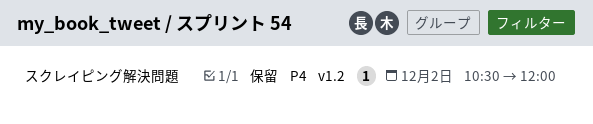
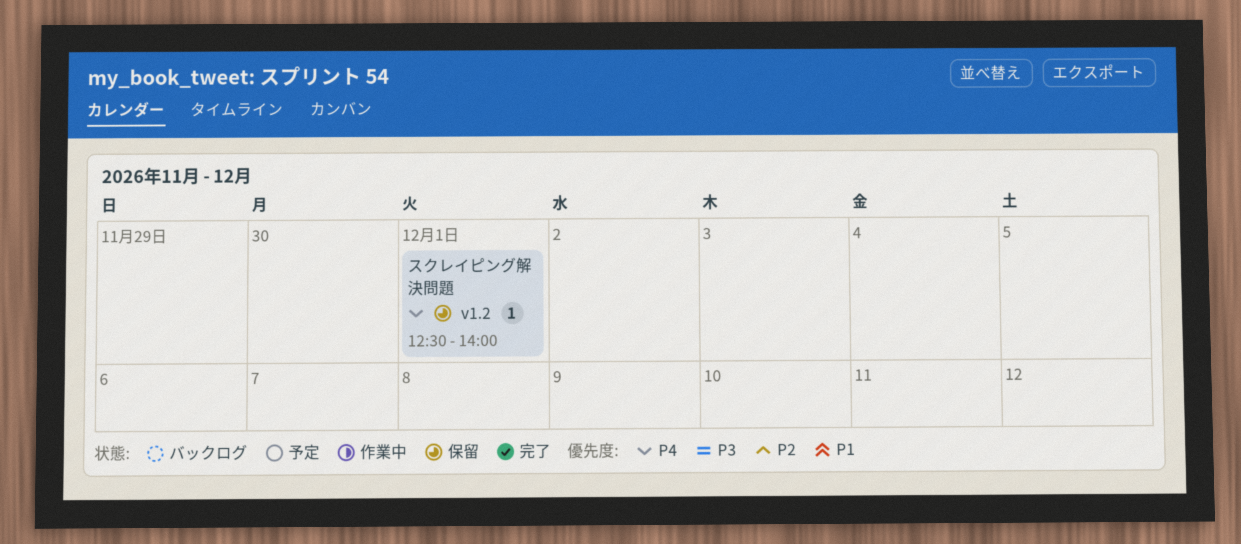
スクレイピング解決問題, day: Dec 2 -> Dec 1
スクレイピング解決問題, begins: 10:30 -> 12:30
スクレイピング解決問題, ends: 12:00 -> 14:00

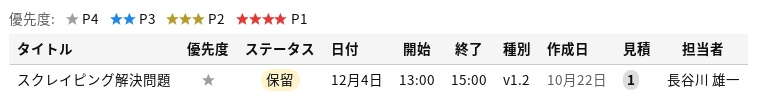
スクレイピング解決問題, day: Dec 1 -> Dec 4
スクレイピング解決問題, begins: 12:30 -> 13:00
スクレイピング解決問題, ends: 14:00 -> 15:00

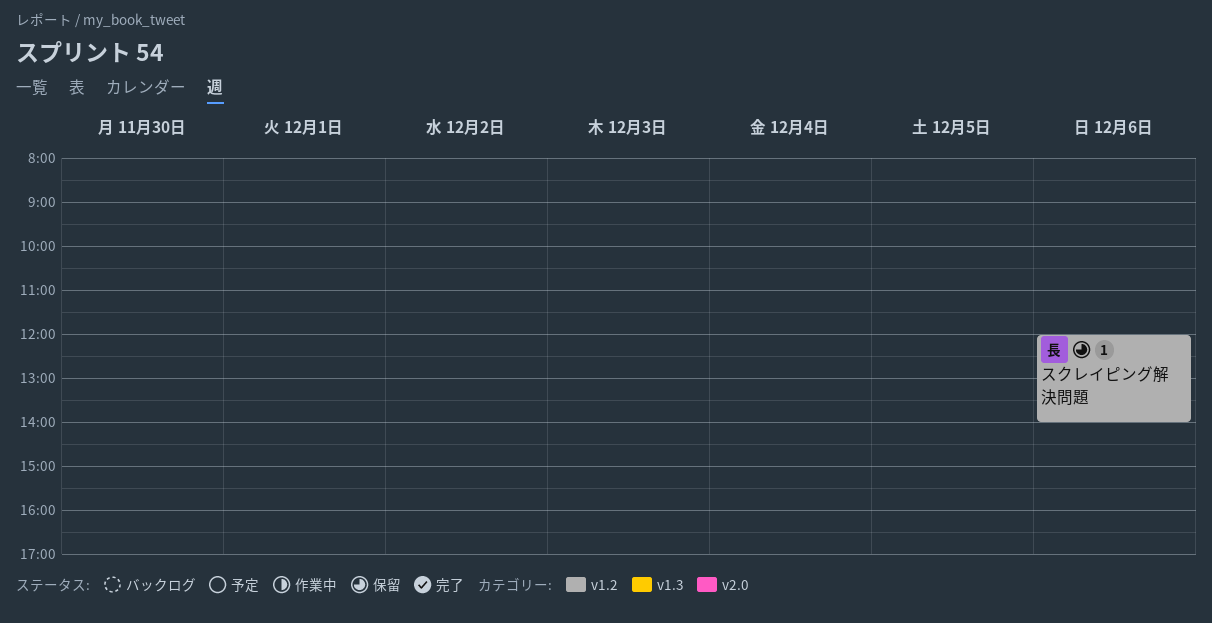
スクレイピング解決問題, day: Dec 4 -> Dec 6
スクレイピング解決問題, begins: 13:00 -> 12:00
スクレイピング解決問題, ends: 15:00 -> 14:00

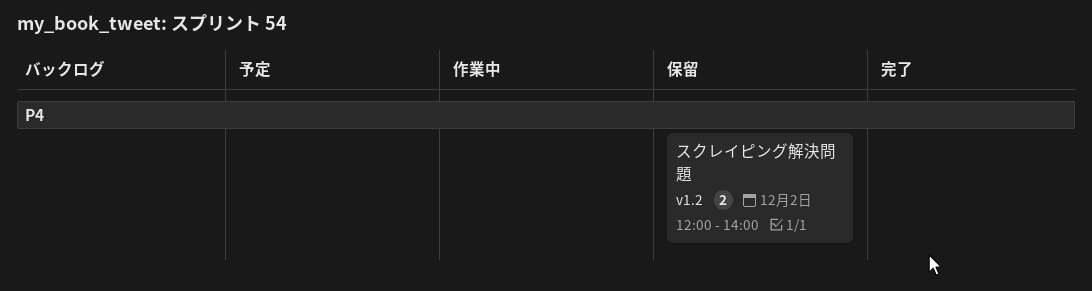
スクレイピング解決問題, estimate: 1 -> 2
スクレイピング解決問題, day: Dec 6 -> Dec 2

